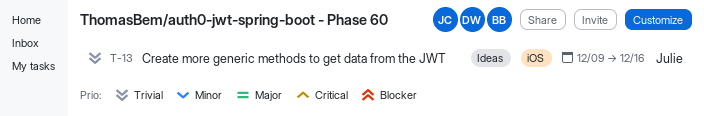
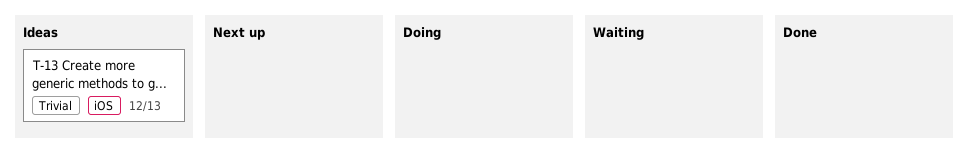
T-13, due: Dec 16 -> Dec 13

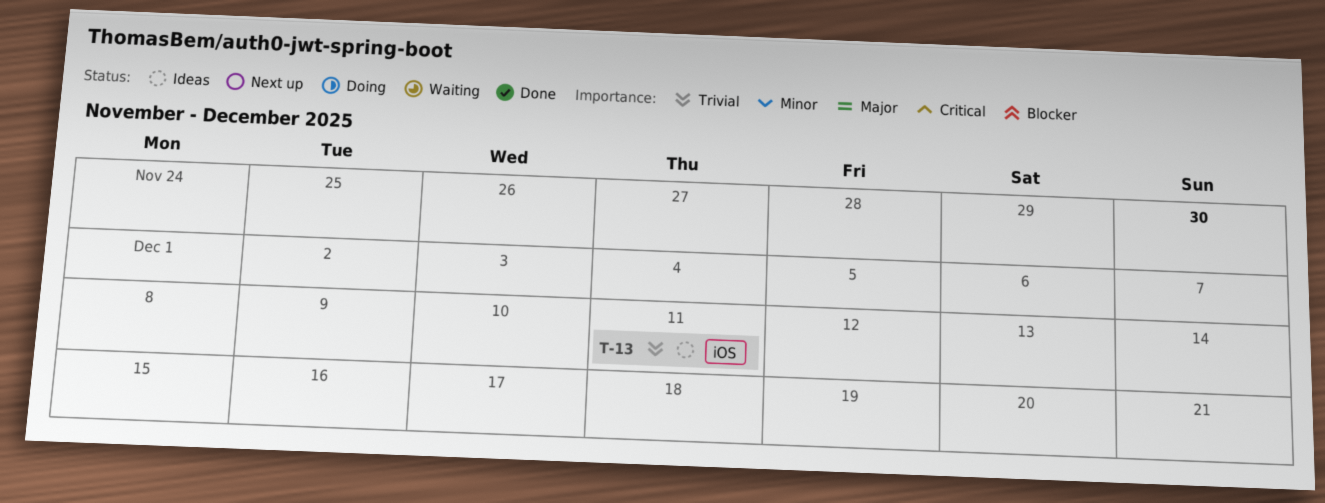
T-13, due: Dec 13 -> Dec 11

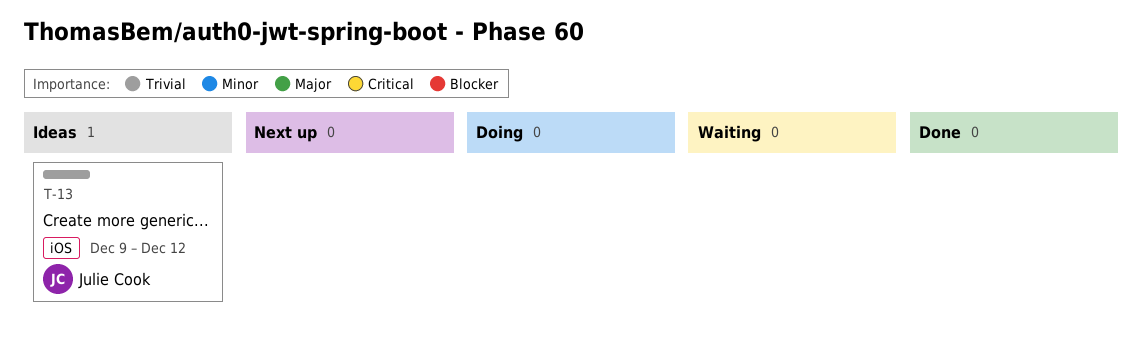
T-13, due: Dec 11 -> Dec 12

